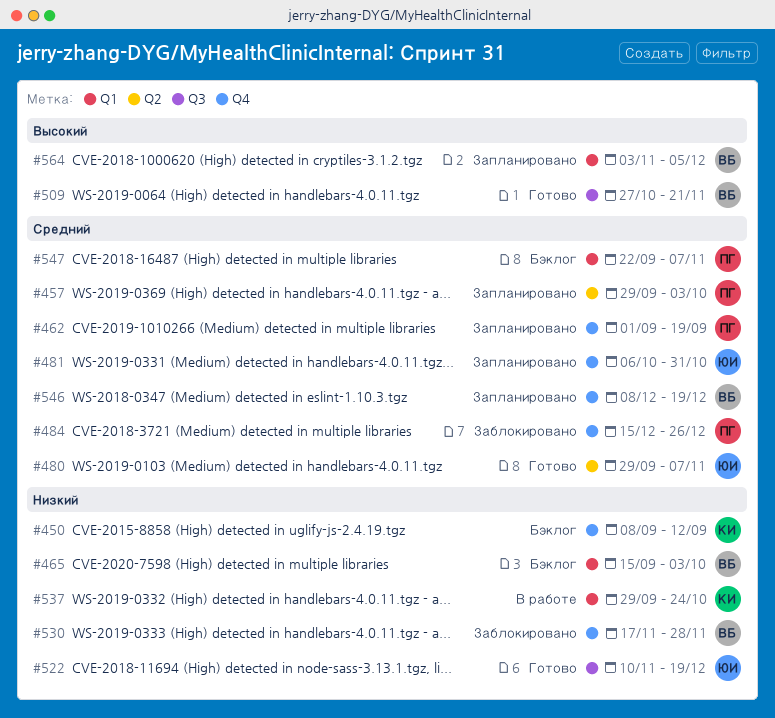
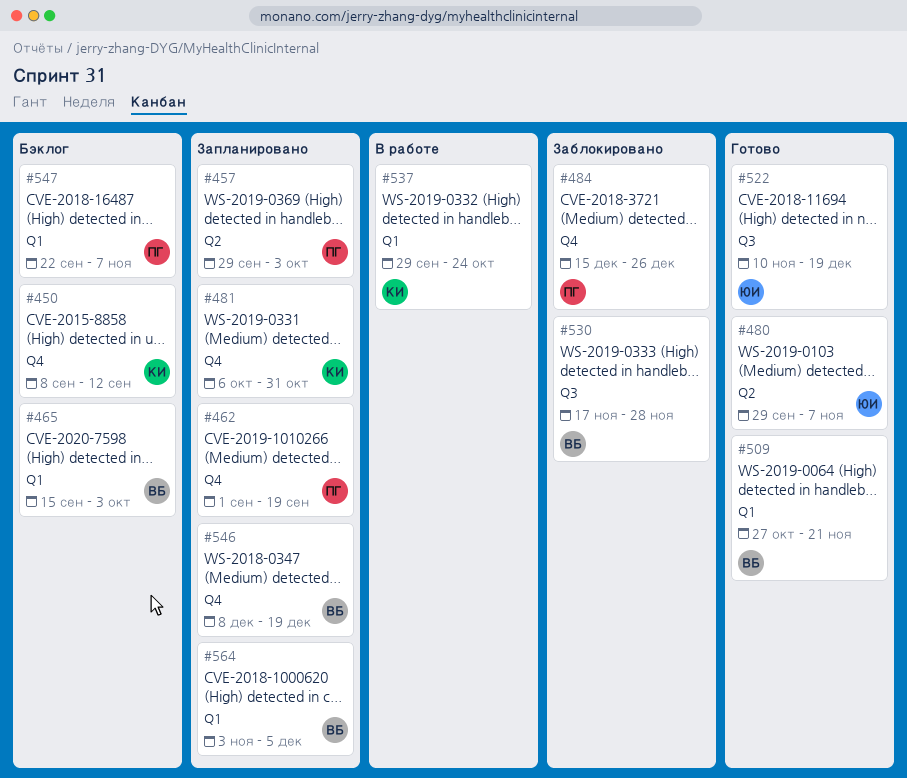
#481, owner: ЮИ -> КИ
#509, label: Q3 -> Q1
#530, label: Q4 -> Q3

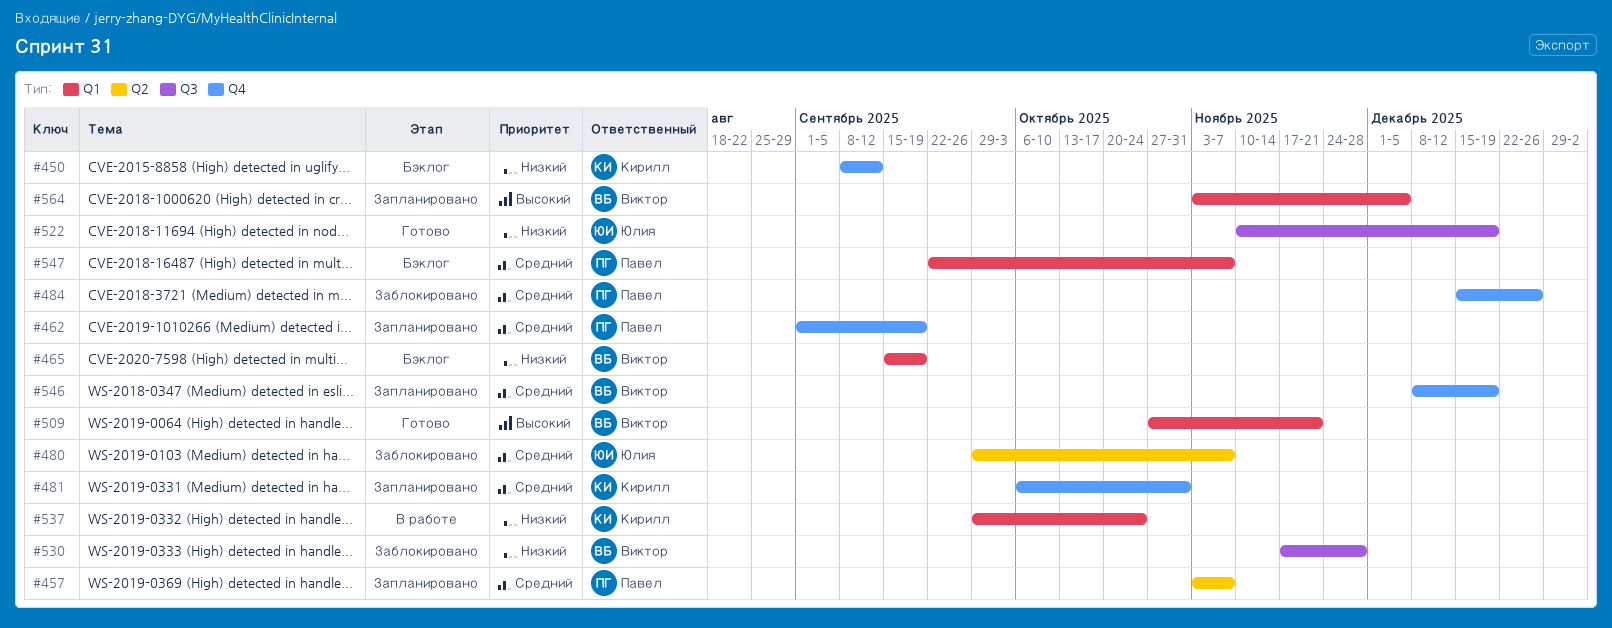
#457, start: Sep 29 -> Nov 3
#457, due: Oct 3 -> Nov 7
#465, due: Oct 3 -> Sep 19
#480, status: Готово -> Заблокировано

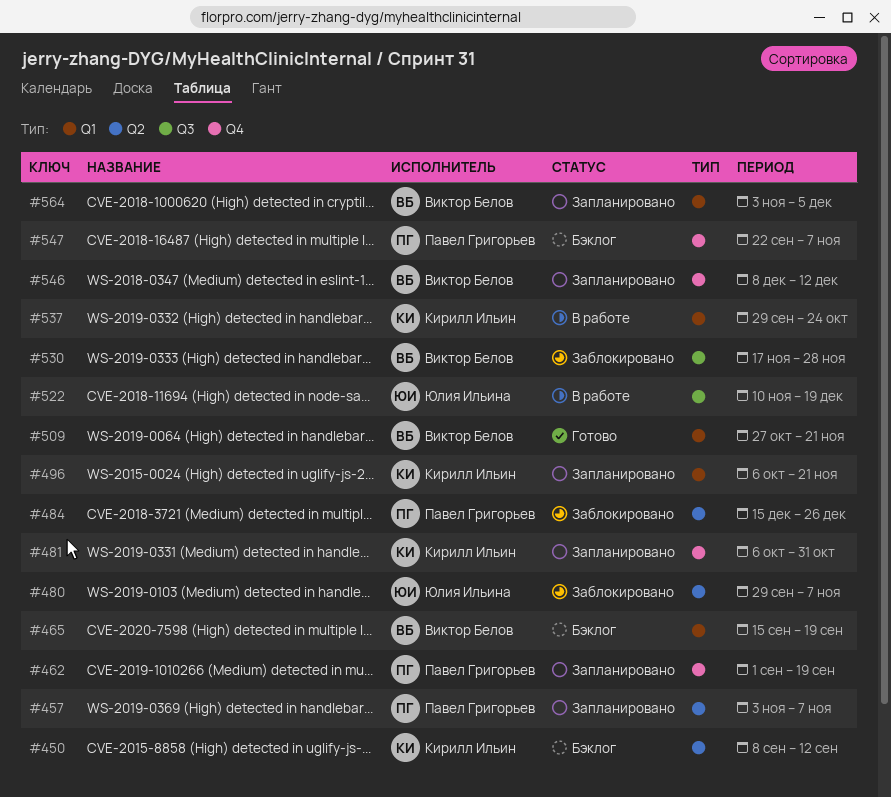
#450, label: Q4 -> Q2
#484, label: Q4 -> Q2
#496: none -> present
#522, status: Готово -> В работе
#546, due: Dec 19 -> Dec 12
#547, label: Q1 -> Q4

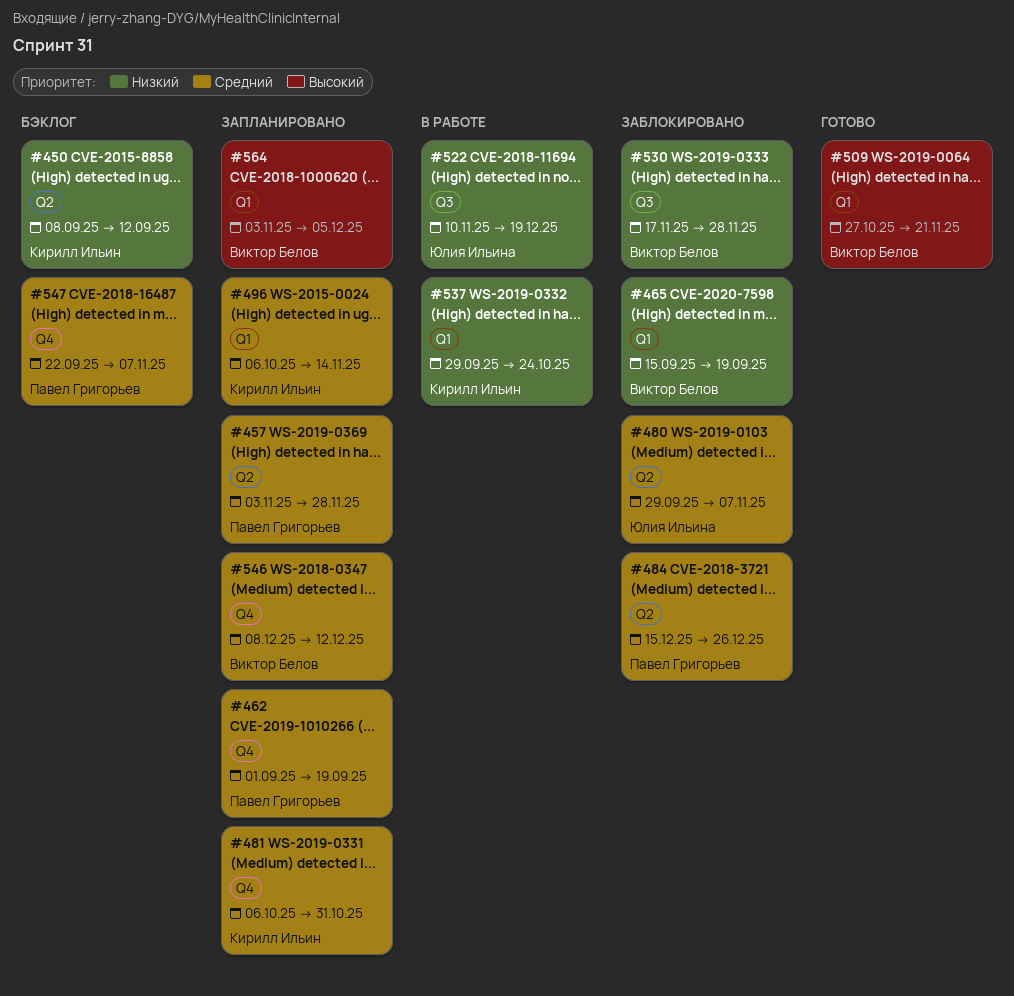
#457, due: Nov 7 -> Nov 28
#465, status: Бэклог -> Заблокировано
#496, due: Nov 21 -> Nov 14

